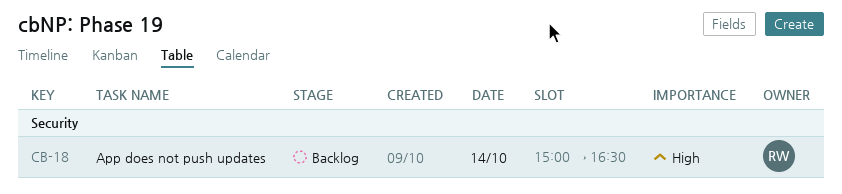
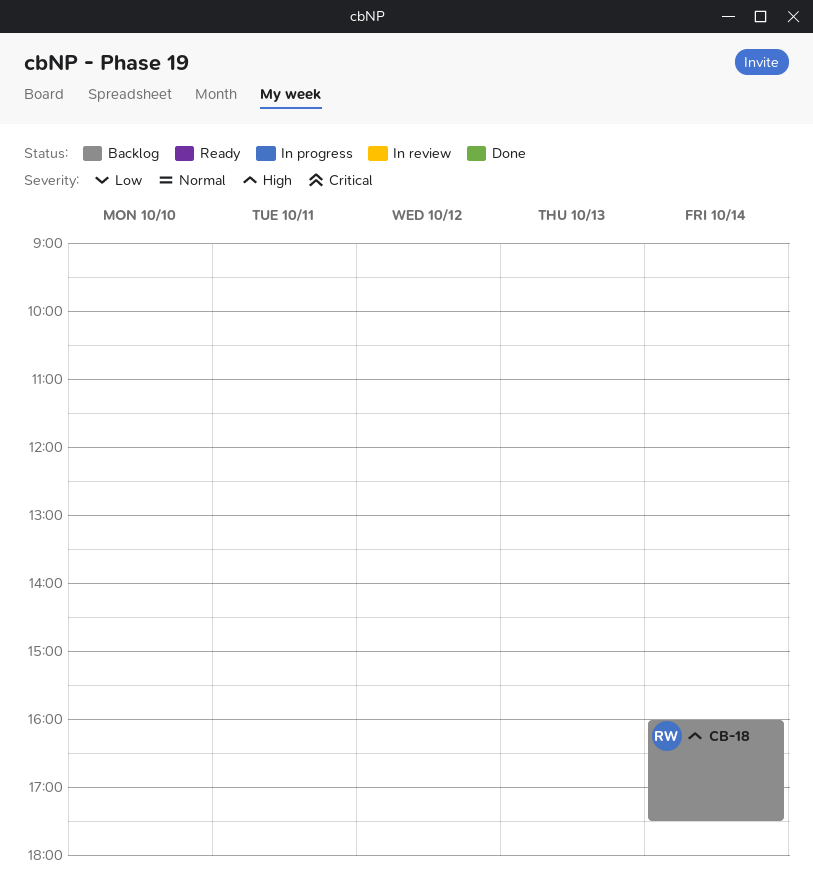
CB-18, begins: 15:00 -> 16:00
CB-18, ends: 16:30 -> 17:30

